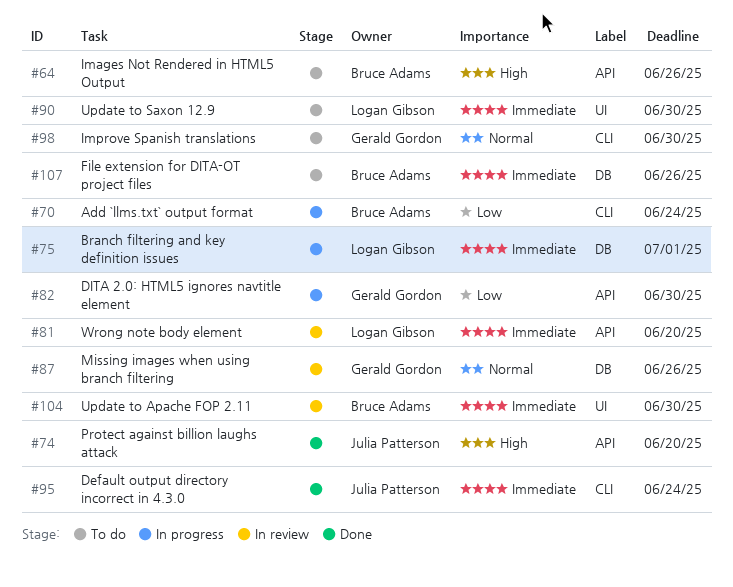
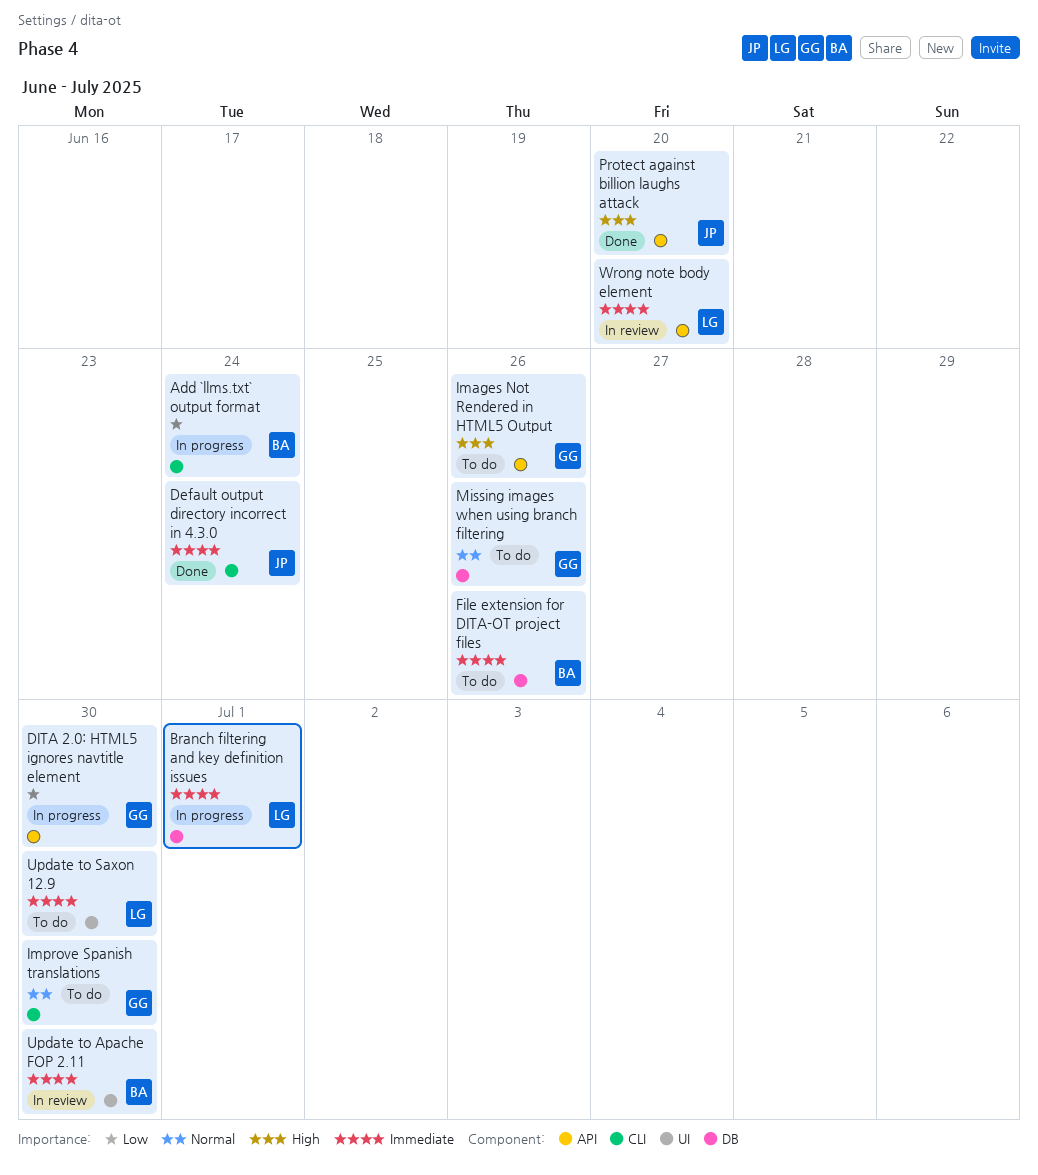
Images Not Rendered in HTML5 Output, owner: Bruce Adams -> Gerald Gordon
Missing images when using branch filtering, status: In review -> To do

